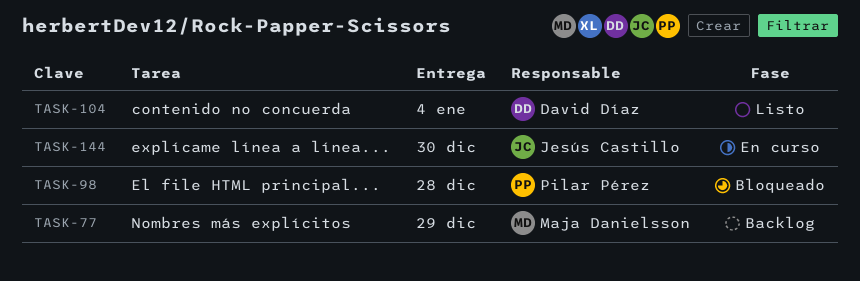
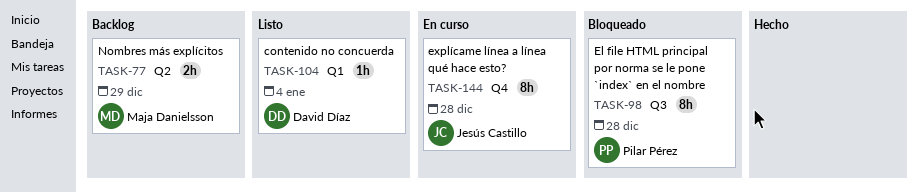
TASK-144, due: Dec 30 -> Dec 28

